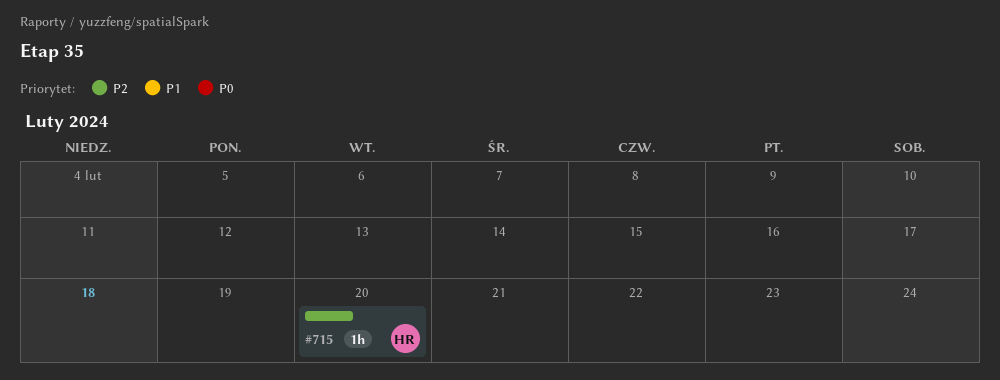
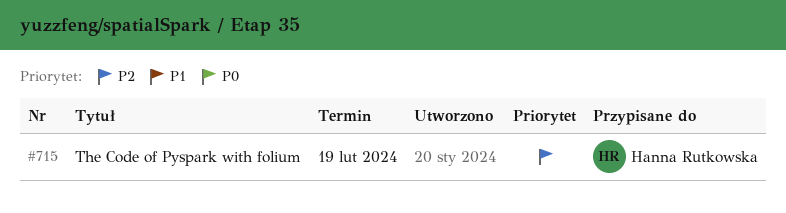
#715, due: Feb 20 -> Feb 19

